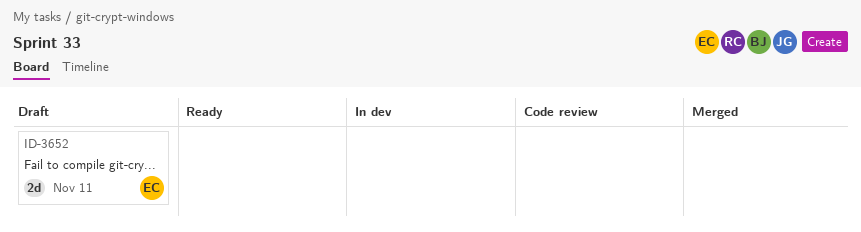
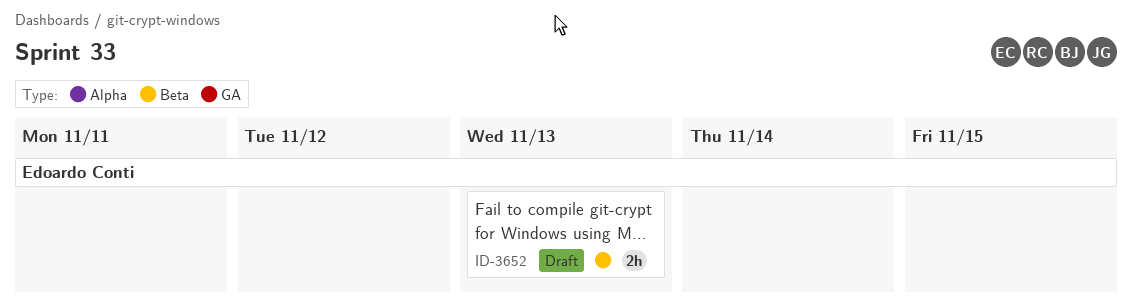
ID-3652, estimate: 2d -> 2h
ID-3652, due: Nov 11 -> Nov 13

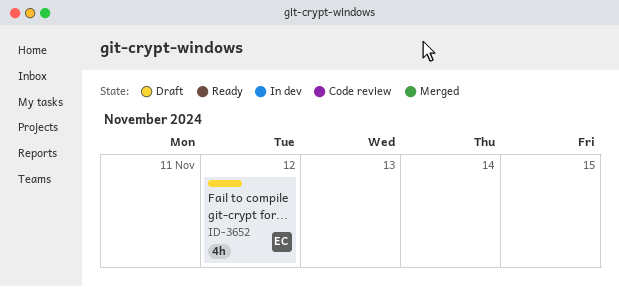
ID-3652, estimate: 2h -> 4h
ID-3652, due: Nov 13 -> Nov 12

